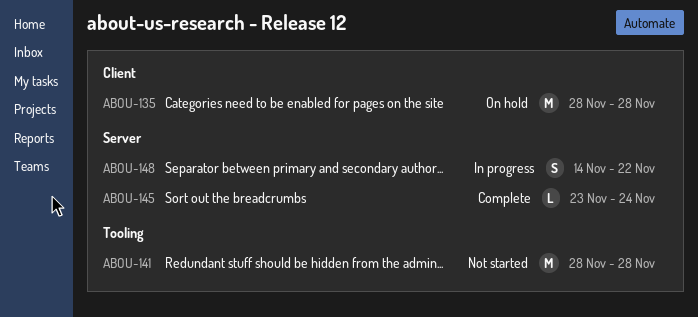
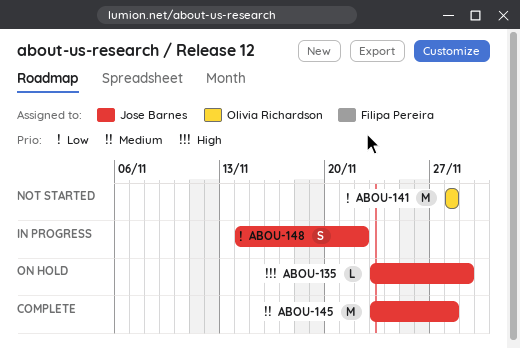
ABOU-135, estimate: M -> L
ABOU-135, start: Nov 28 -> Nov 23
ABOU-135, due: Nov 28 -> Nov 29
ABOU-145, estimate: L -> M
ABOU-145, due: Nov 24 -> Nov 28

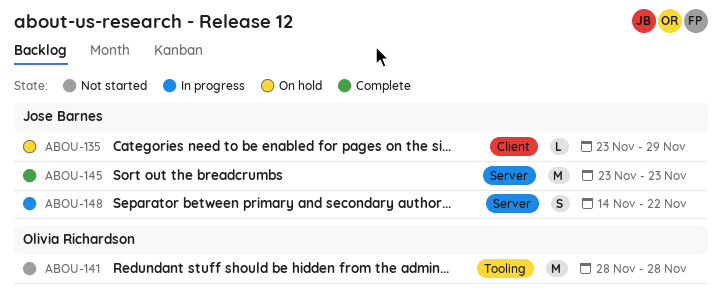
ABOU-145, due: Nov 28 -> Nov 23

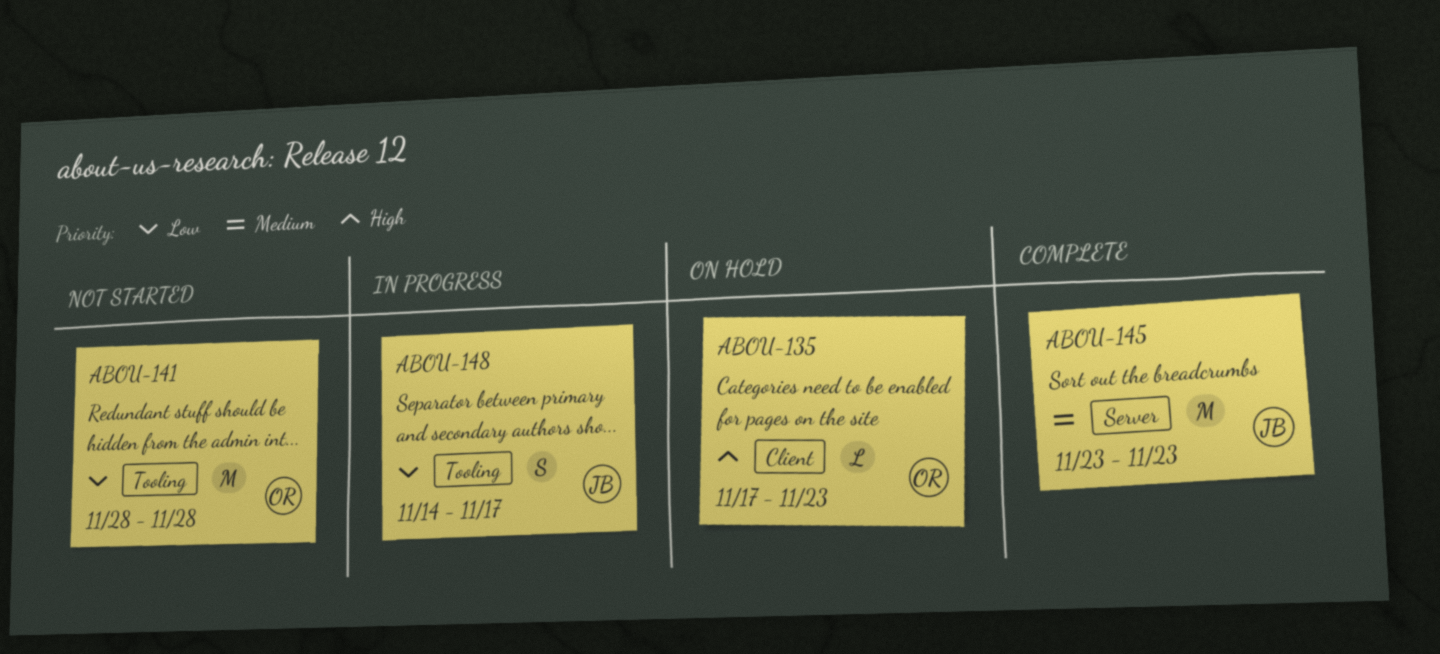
ABOU-135, owner: Jose Barnes -> Olivia Richardson
ABOU-135, start: Nov 23 -> Nov 17
ABOU-135, due: Nov 29 -> Nov 23
ABOU-148, label: Server -> Tooling
ABOU-148, due: Nov 22 -> Nov 17

